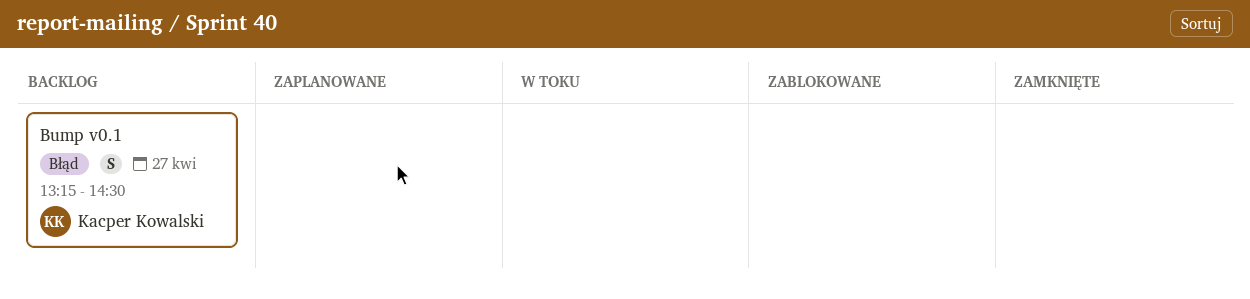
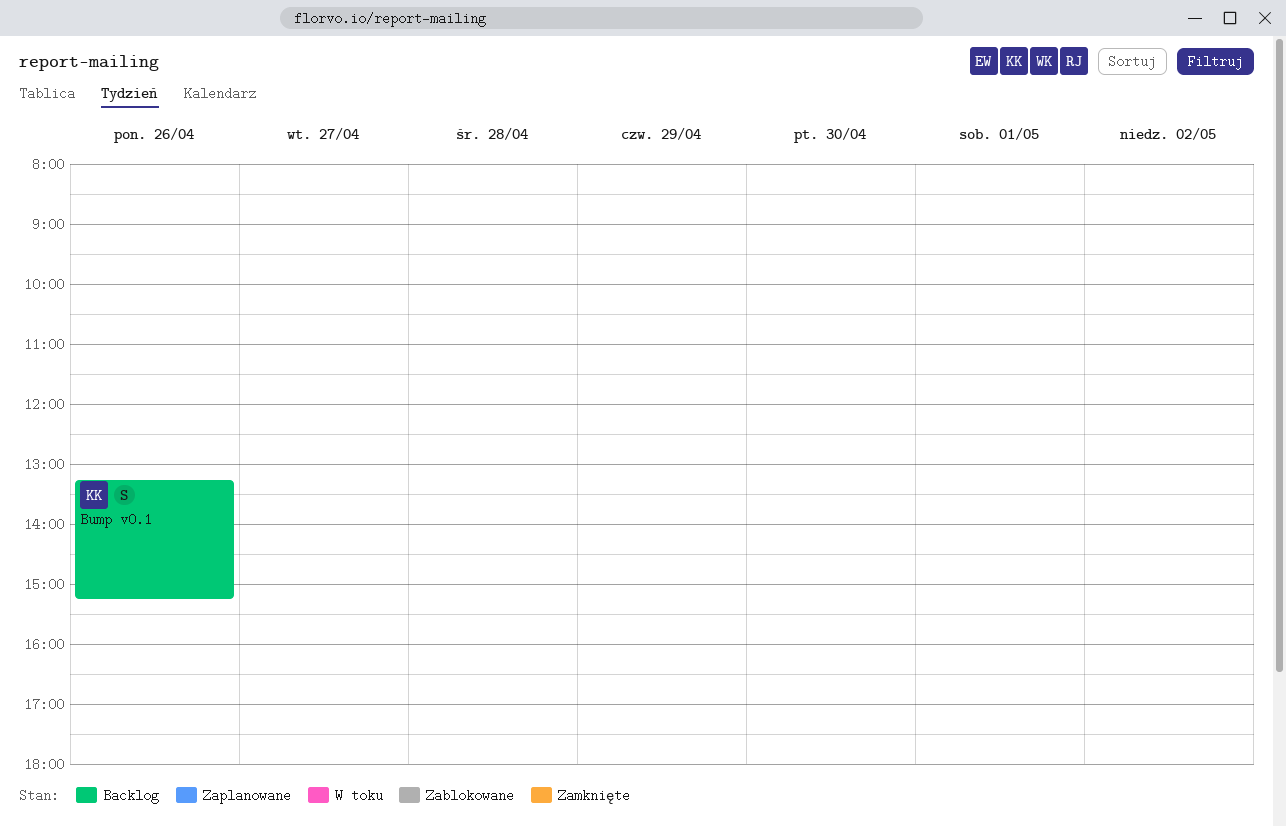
Bump v0.1, day: Apr 27 -> Apr 26
Bump v0.1, ends: 14:30 -> 15:15

